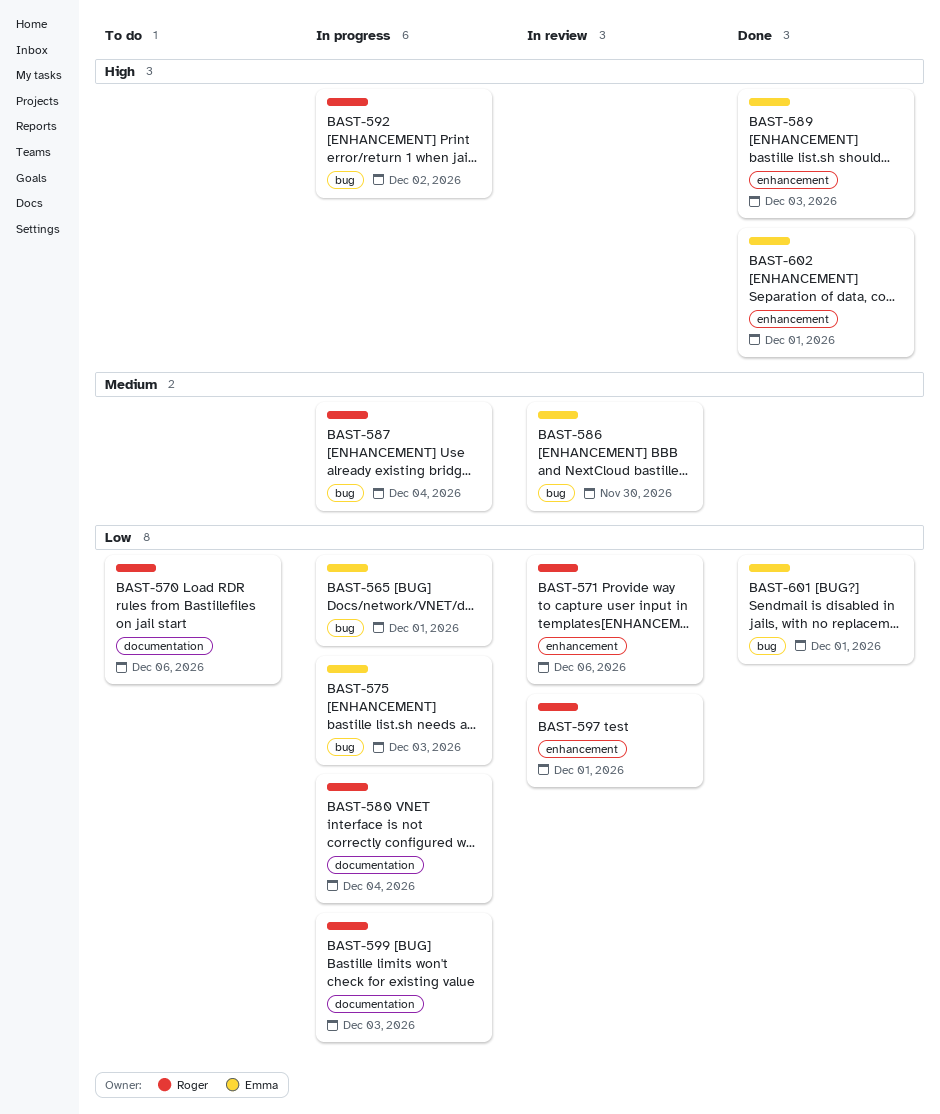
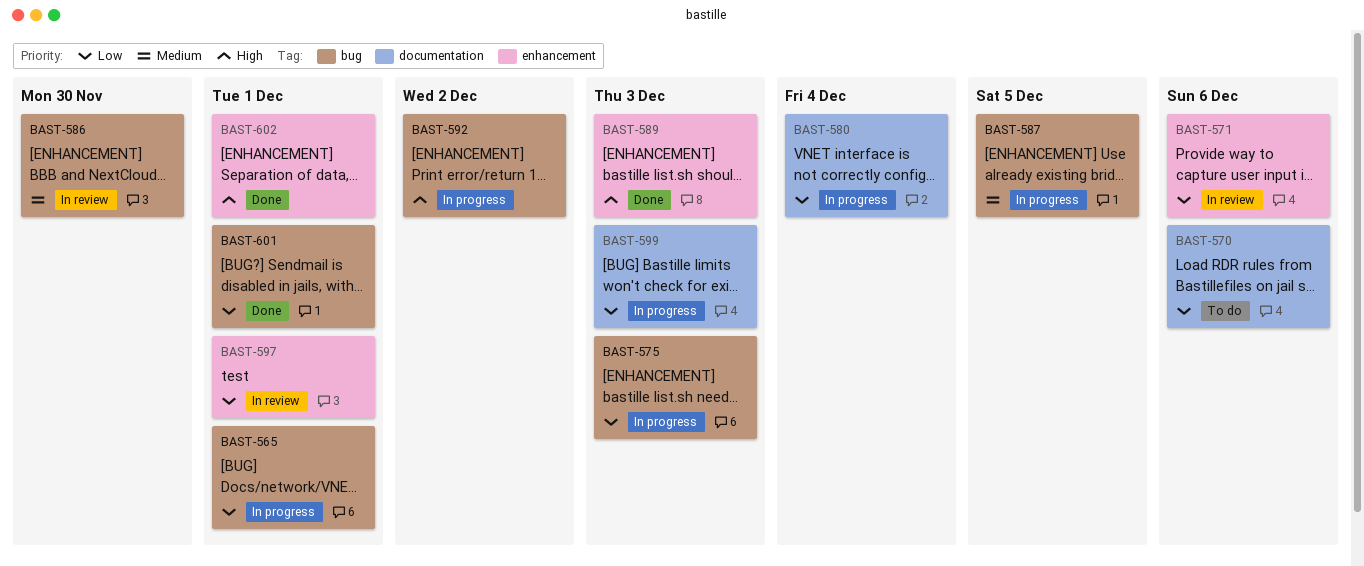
BAST-587, due: Dec 4 -> Dec 5

